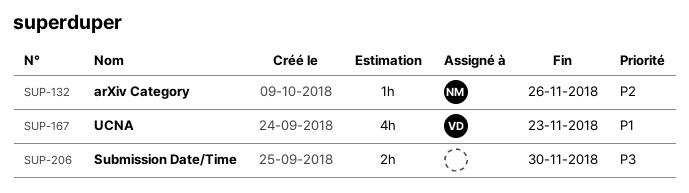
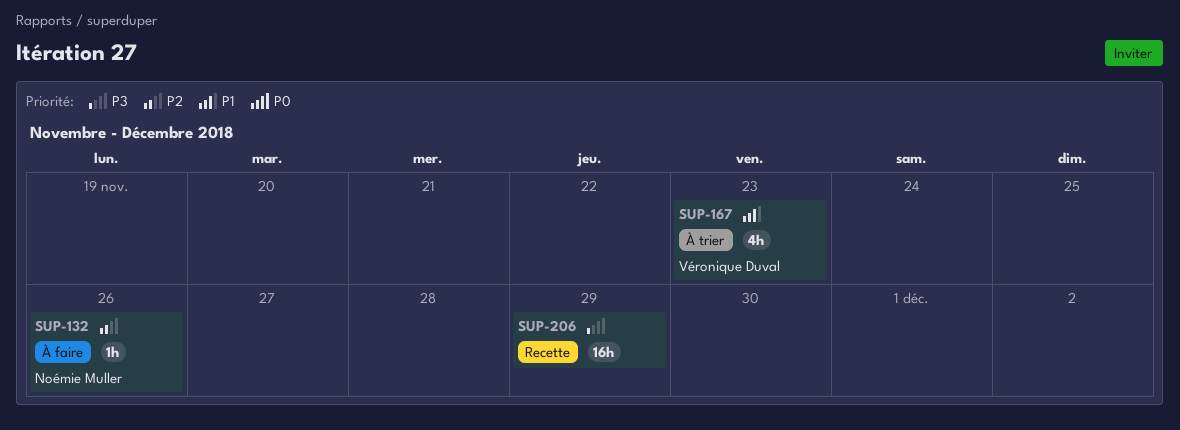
SUP-206, estimate: 2h -> 16h
SUP-206, due: Nov 30 -> Nov 29

